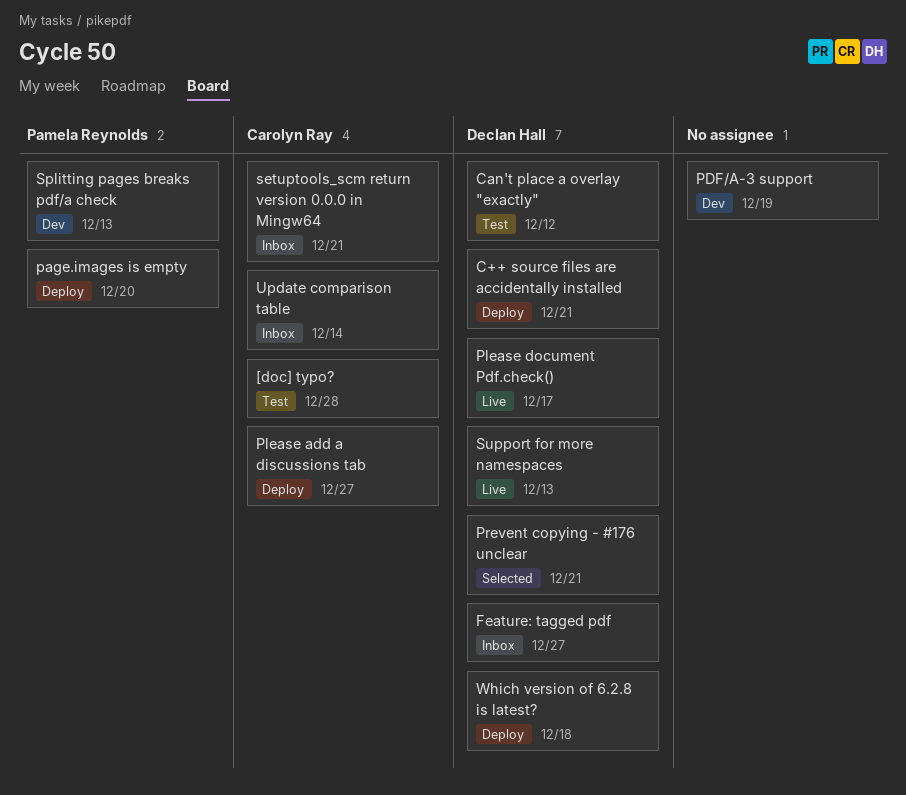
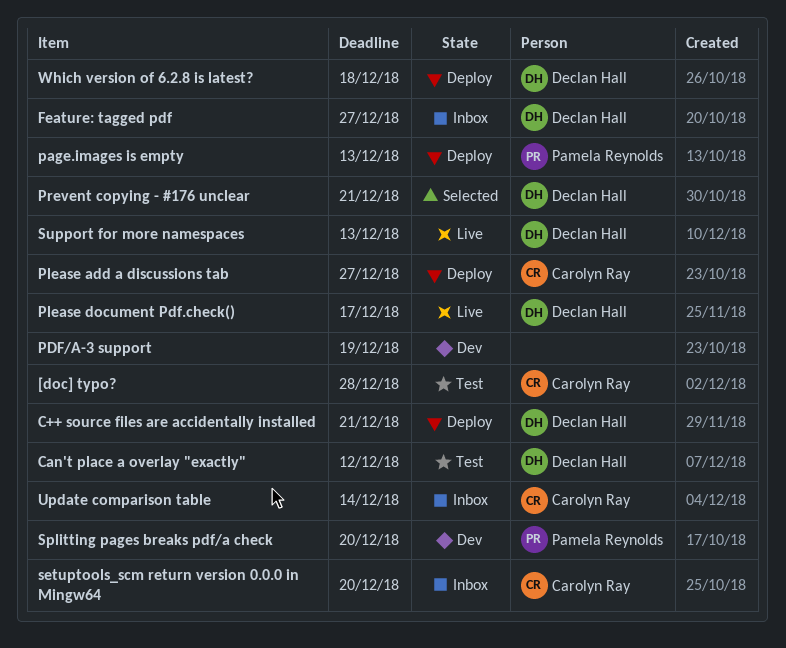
page.images is empty, due: Dec 20 -> Dec 13
setuptools_scm return version 0.0.0 in Mingw64, due: Dec 21 -> Dec 20
Splitting pages breaks pdf/a check, due: Dec 13 -> Dec 20

